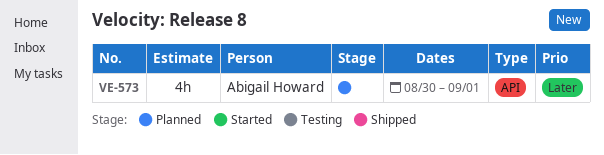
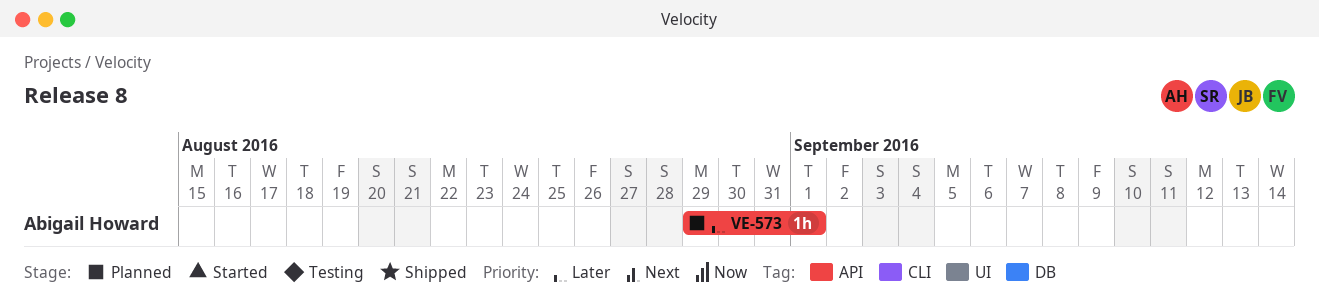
VE-573, estimate: 4h -> 1h
VE-573, start: Aug 30 -> Aug 29

